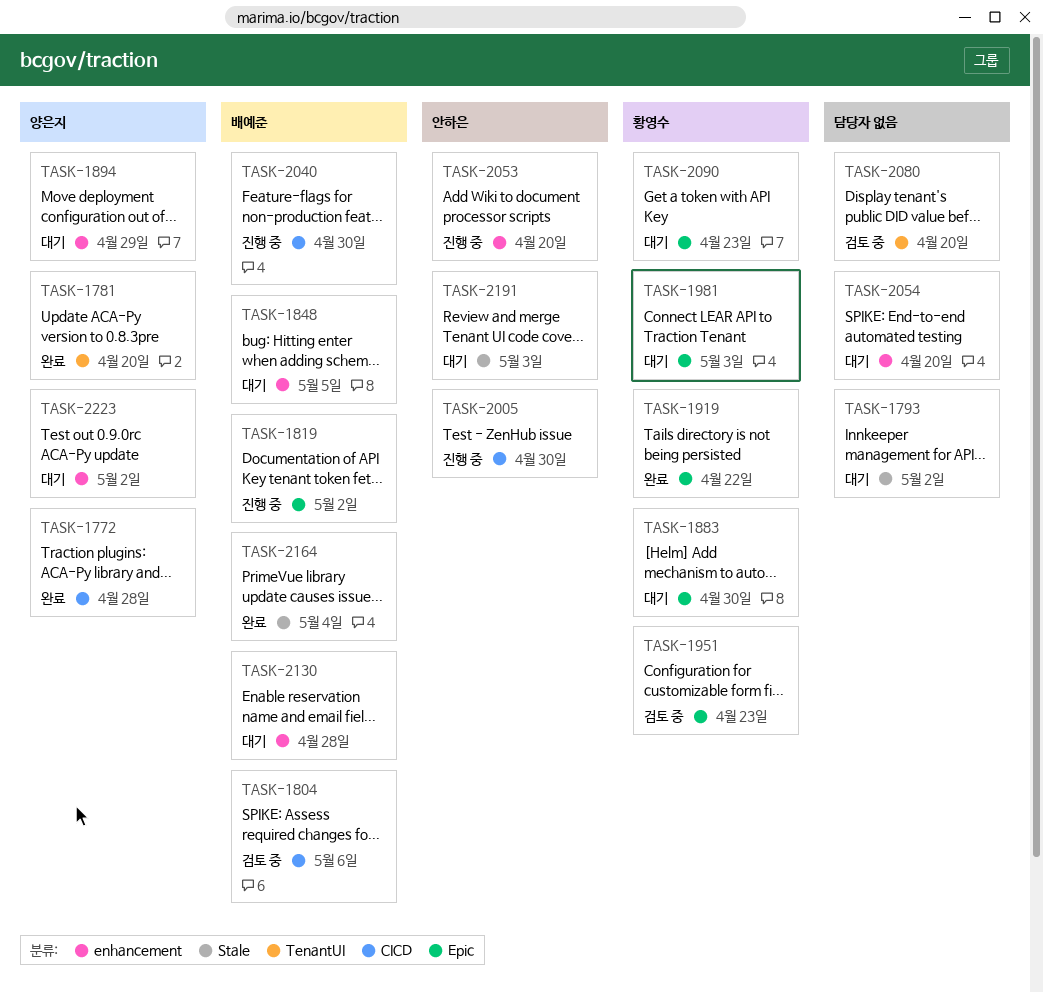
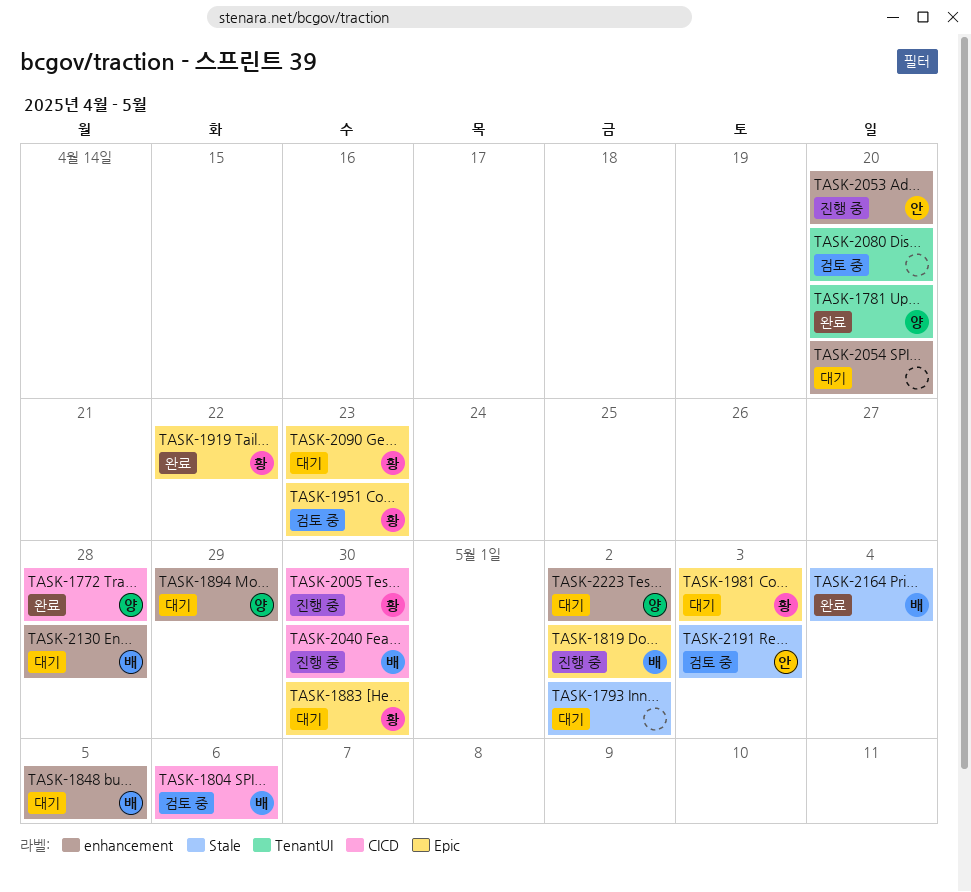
TASK-2005, owner: 안하은 -> 황영수
TASK-2191, status: 대기 -> 검토 중

